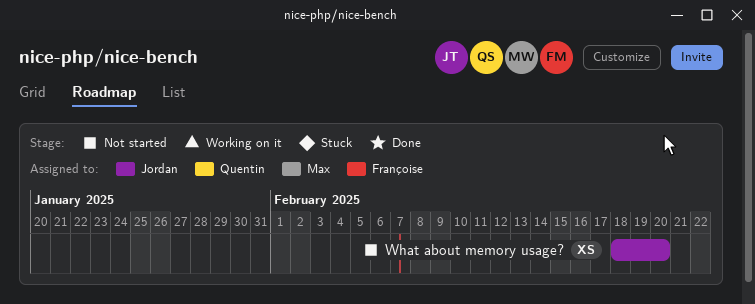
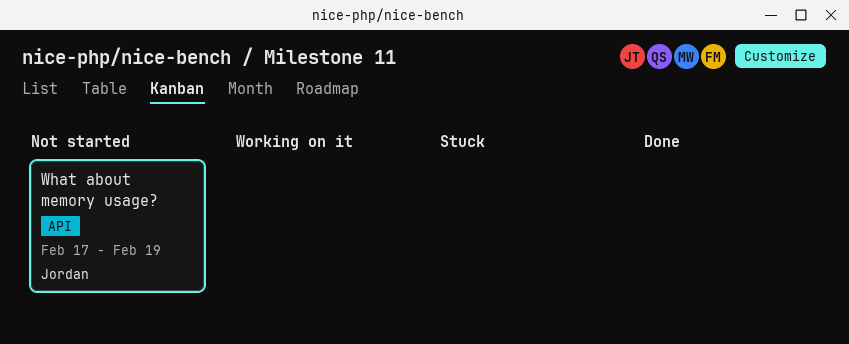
What about memory usage?, start: Feb 18 -> Feb 17
What about memory usage?, due: Feb 20 -> Feb 19

